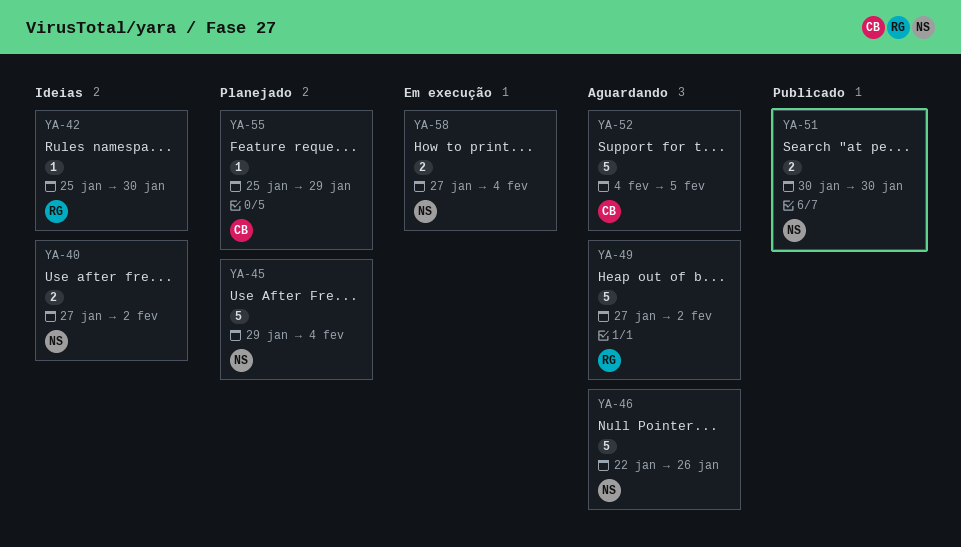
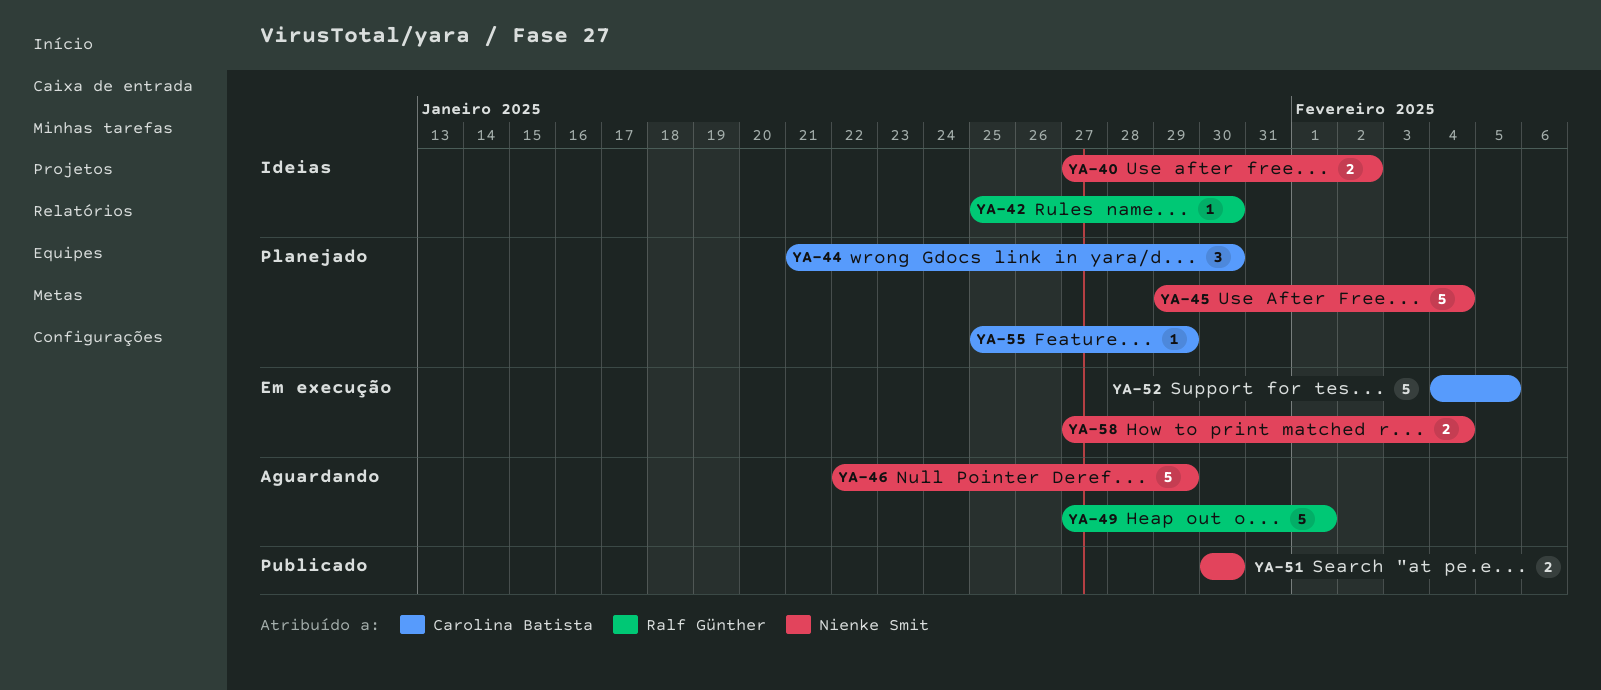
YA-44: none -> present
YA-46, due: Jan 26 -> Jan 29
YA-49, due: Feb 2 -> Feb 1
YA-52, status: Aguardando -> Em execução

